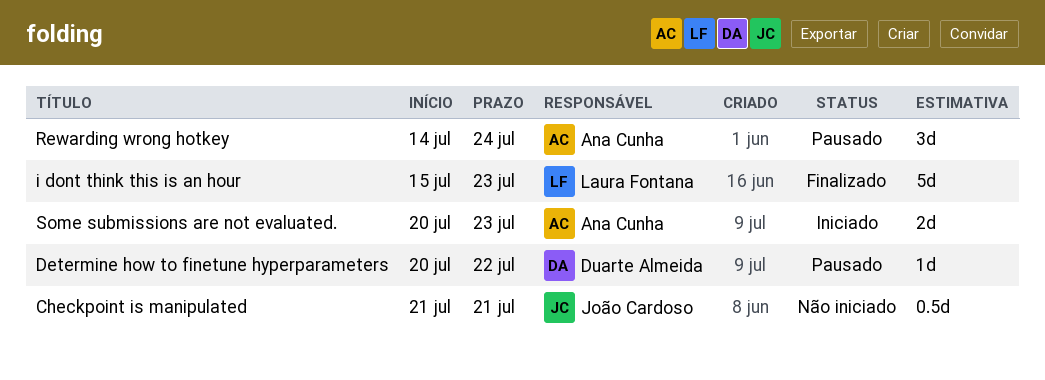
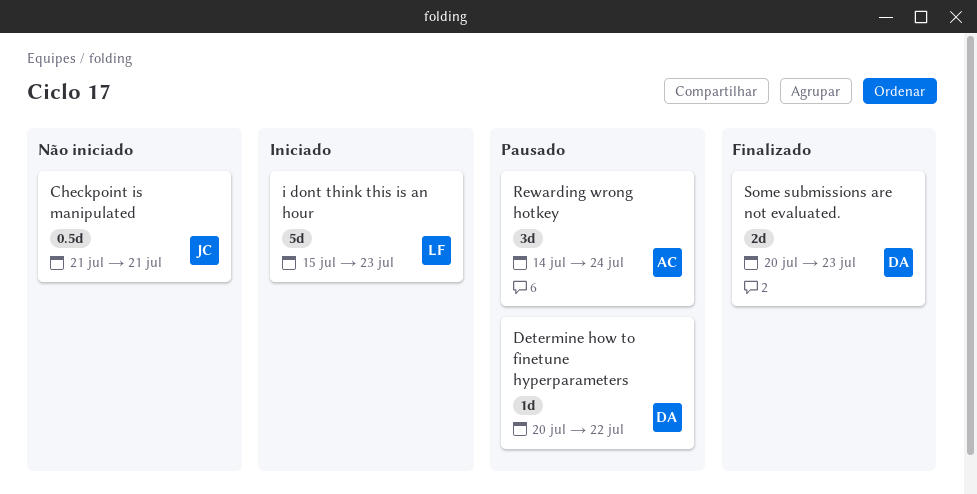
i dont think this is an hour, status: Finalizado -> Iniciado
Some submissions are not evaluated., status: Iniciado -> Finalizado
Some submissions are not evaluated., owner: Ana Cunha -> Duarte Almeida

